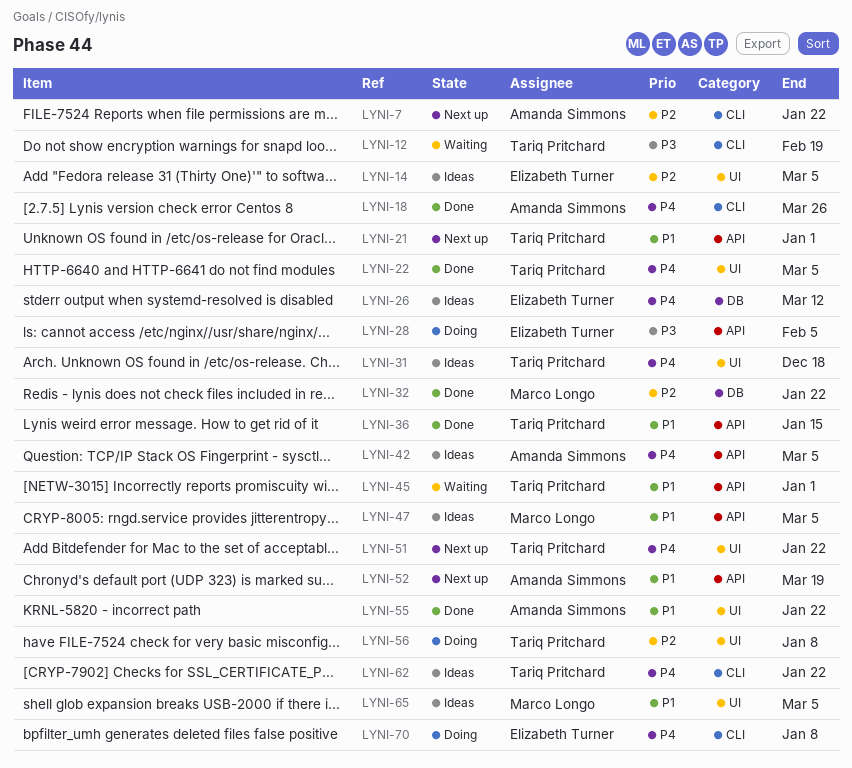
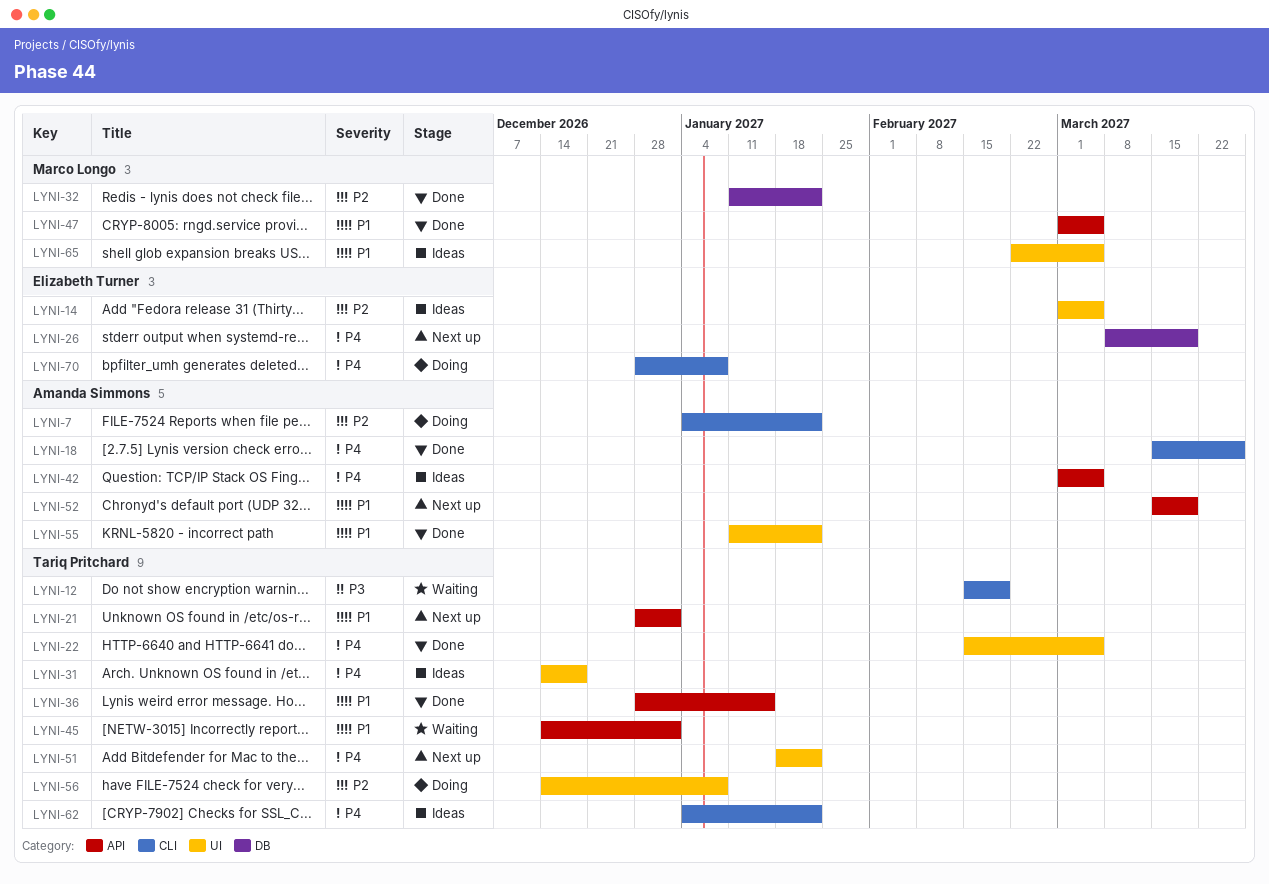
LYNI-7, status: Next up -> Doing
LYNI-26, status: Ideas -> Next up
LYNI-26, due: Mar 12 -> Mar 19
LYNI-28: present -> none
LYNI-47, status: Ideas -> Done

